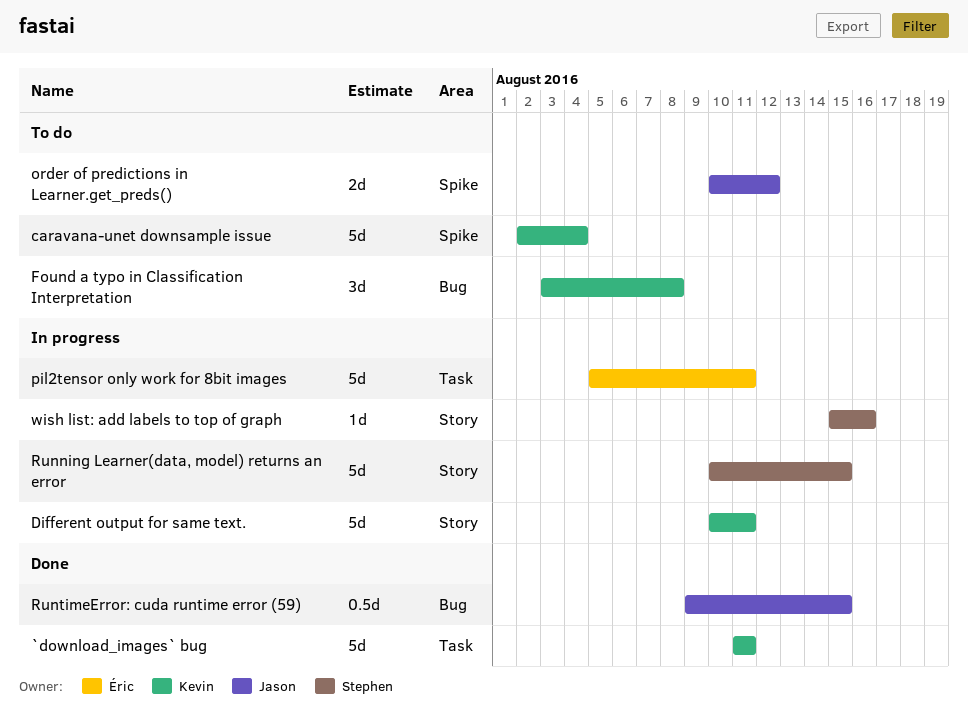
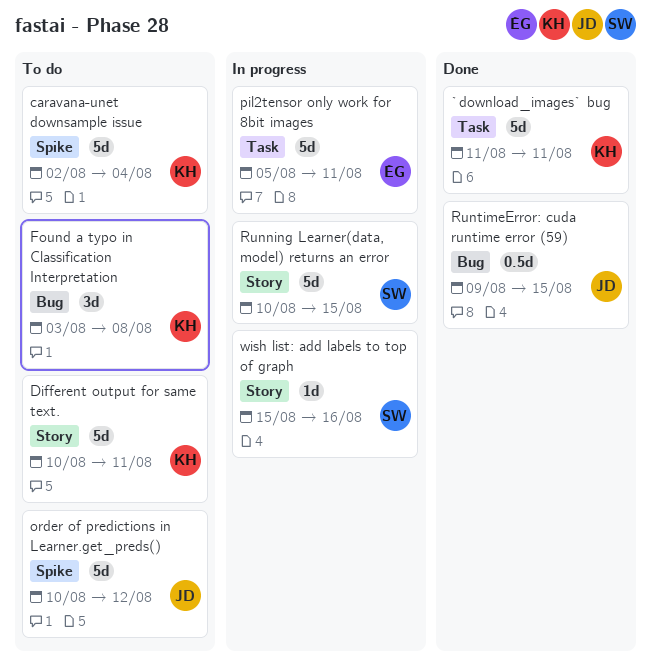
Different output for same text., status: In progress -> To do
order of predictions in Learner.get_preds(), estimate: 2d -> 5d

